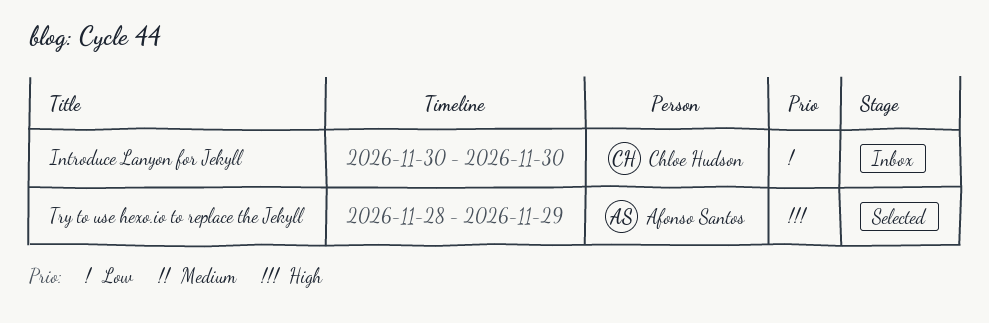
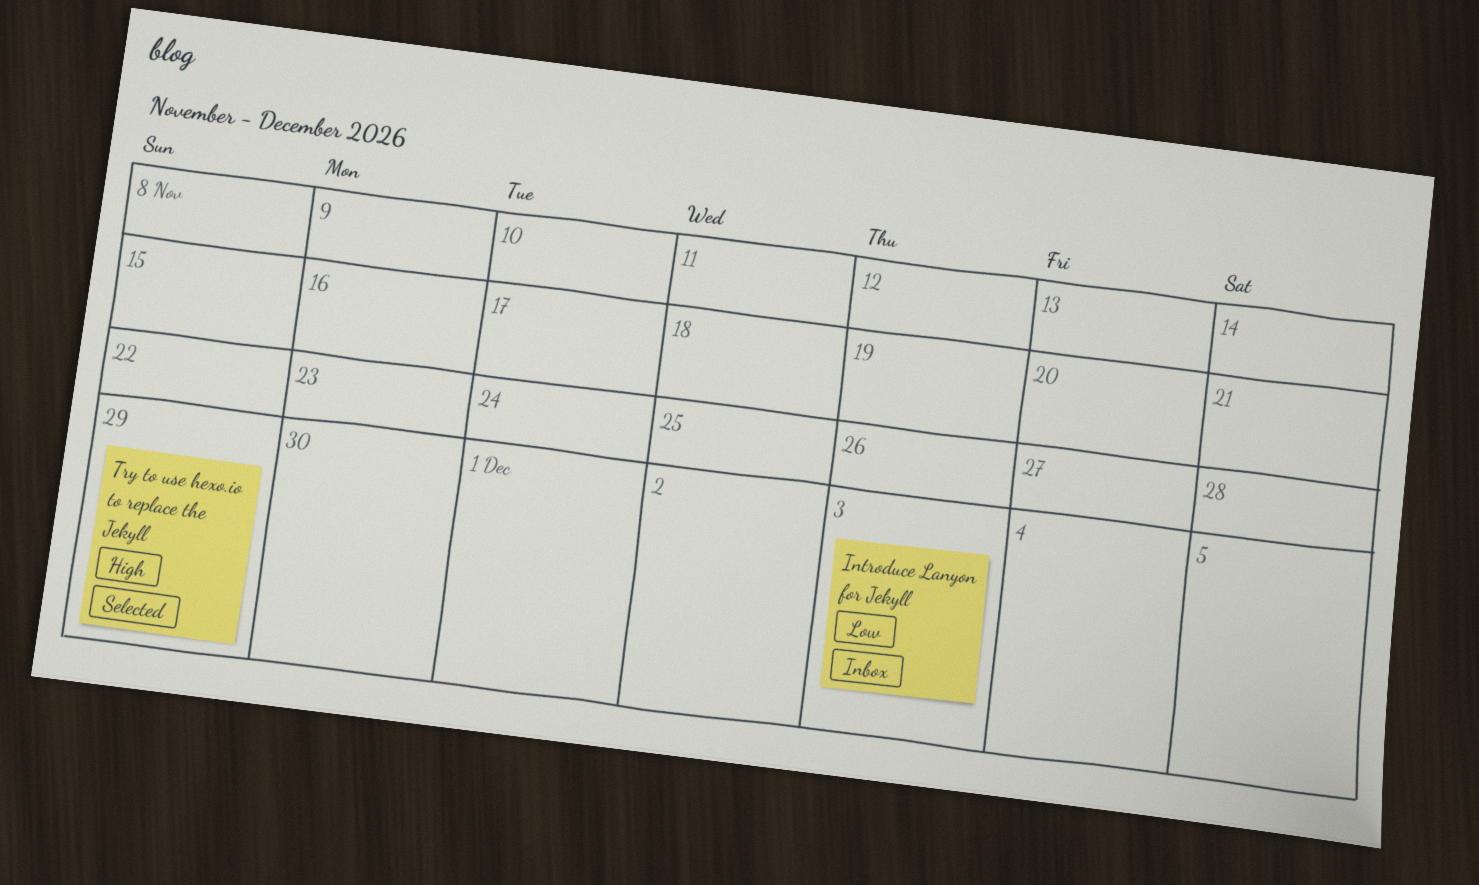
Introduce Lanyon for Jekyll, due: Nov 30 -> Dec 3

